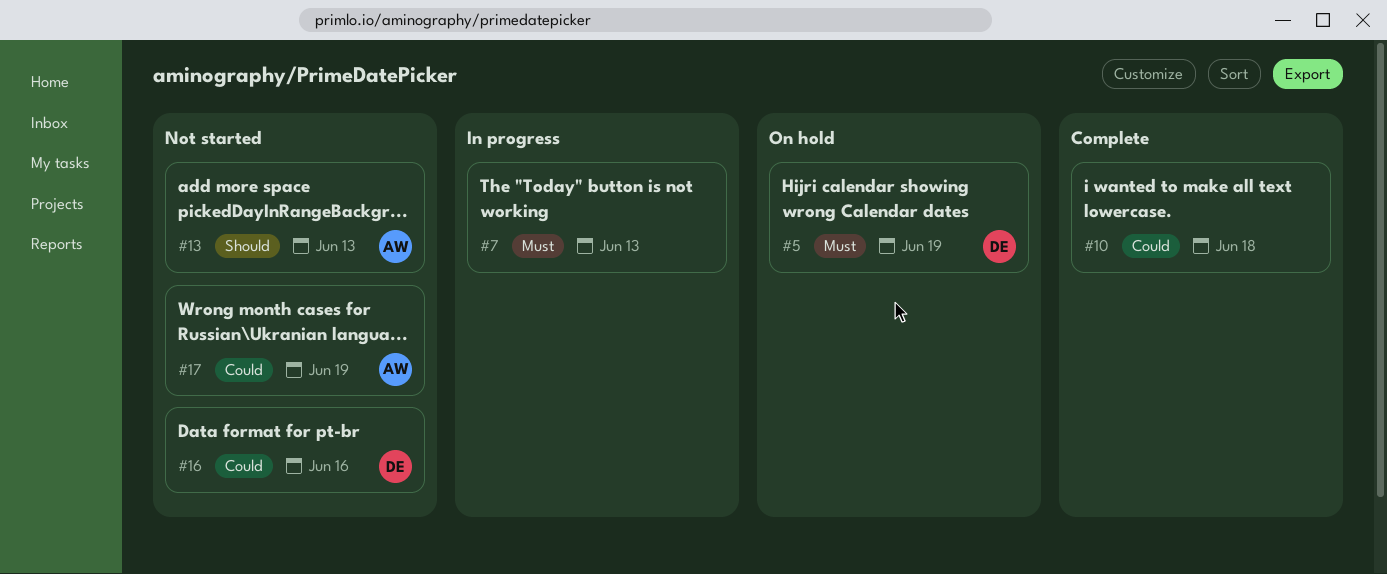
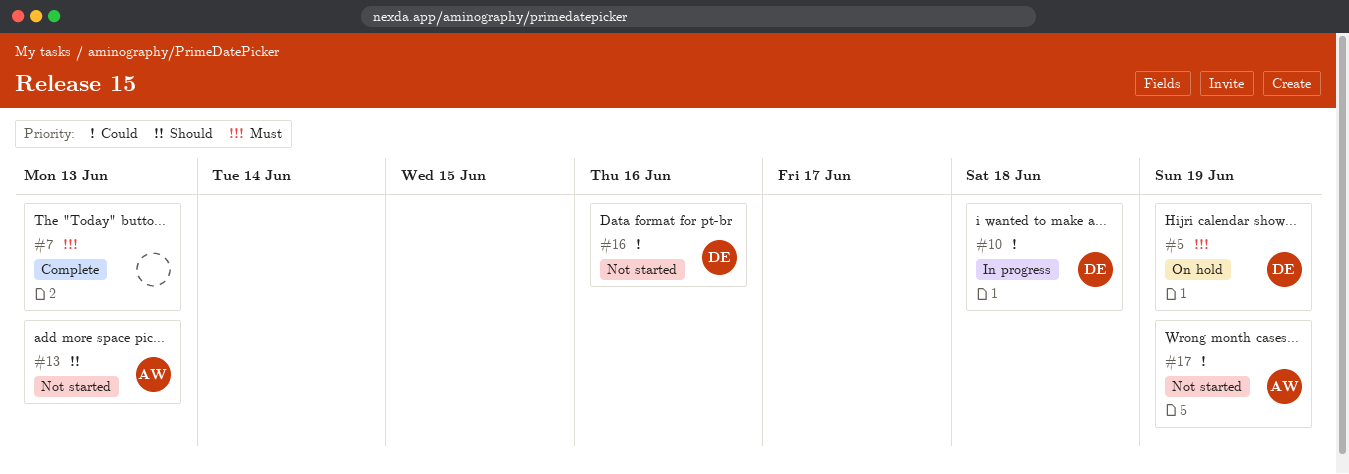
#7, status: In progress -> Complete
#10, status: Complete -> In progress
#10, owner: none -> DE

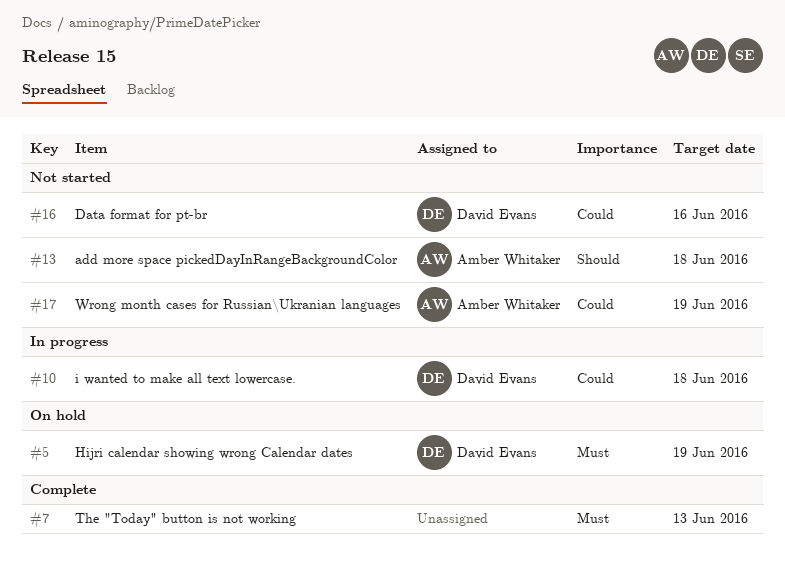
#13, due: Jun 13 -> Jun 18

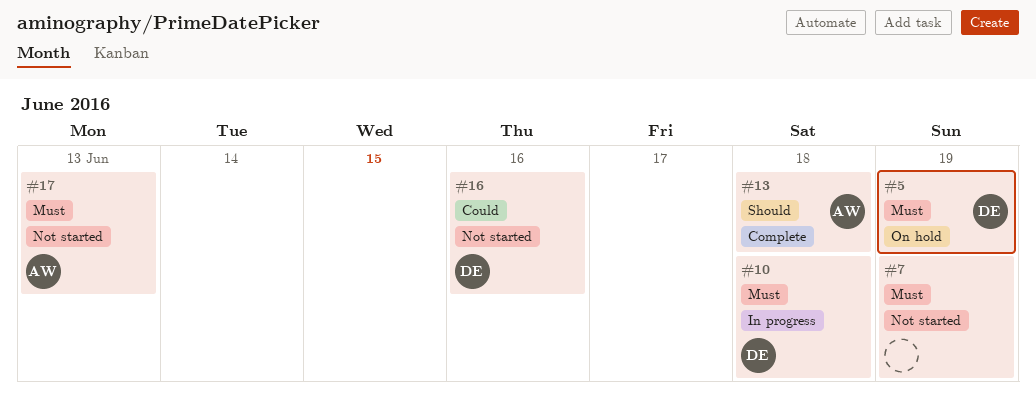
#7, status: Complete -> Not started
#7, due: Jun 13 -> Jun 19
#10, priority: Could -> Must
#13, status: Not started -> Complete
#17, priority: Could -> Must
#17, due: Jun 19 -> Jun 13

